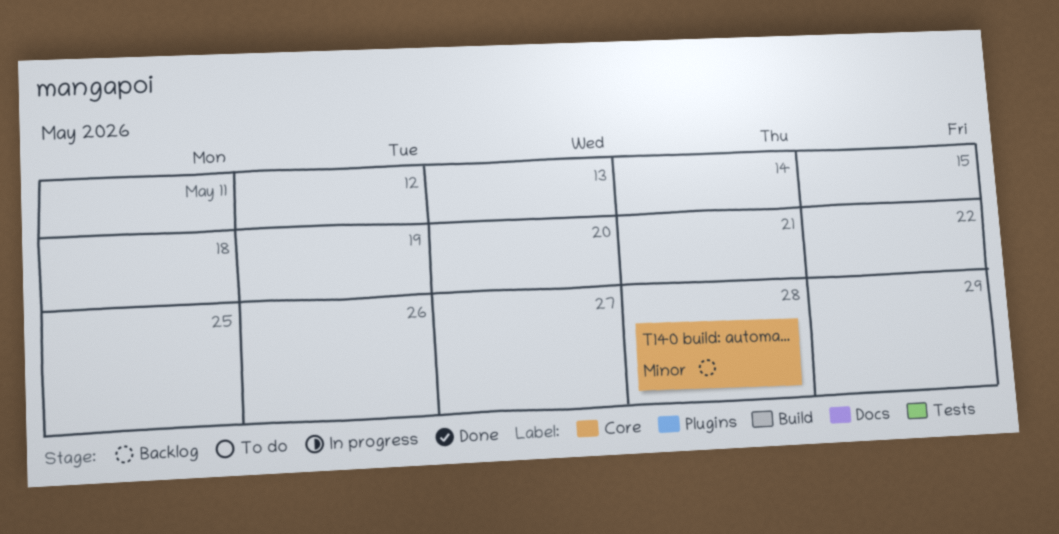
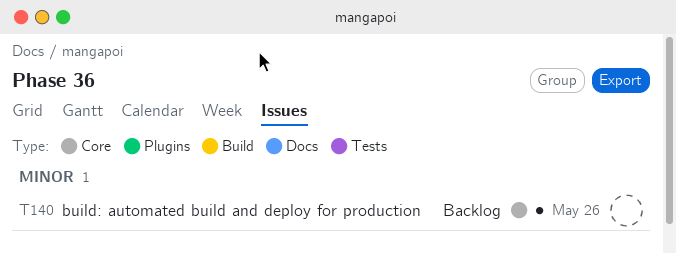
T140, due: May 28 -> May 26

